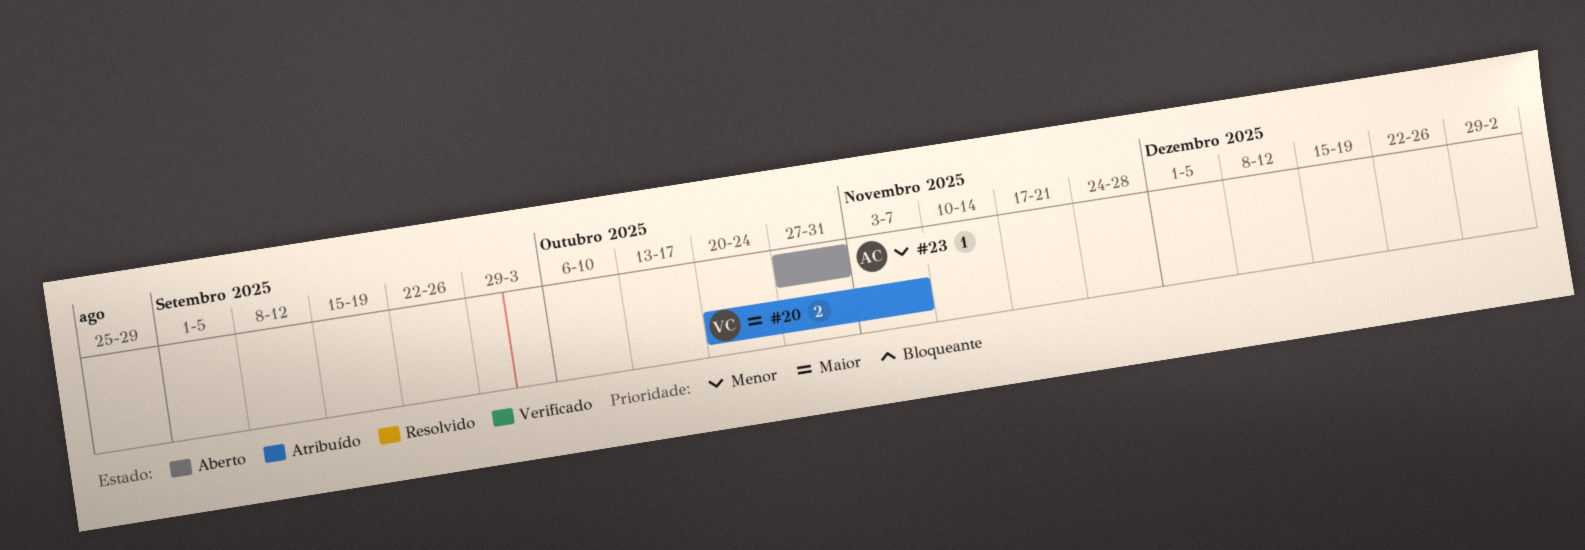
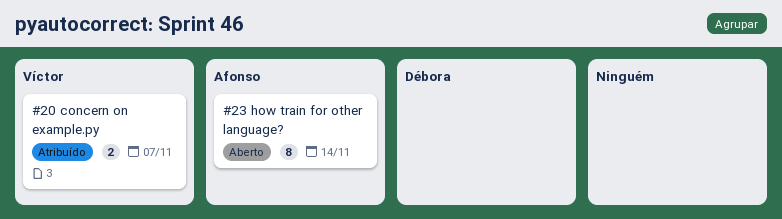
#23, estimate: 1 -> 8
#23, due: Oct 31 -> Nov 14

